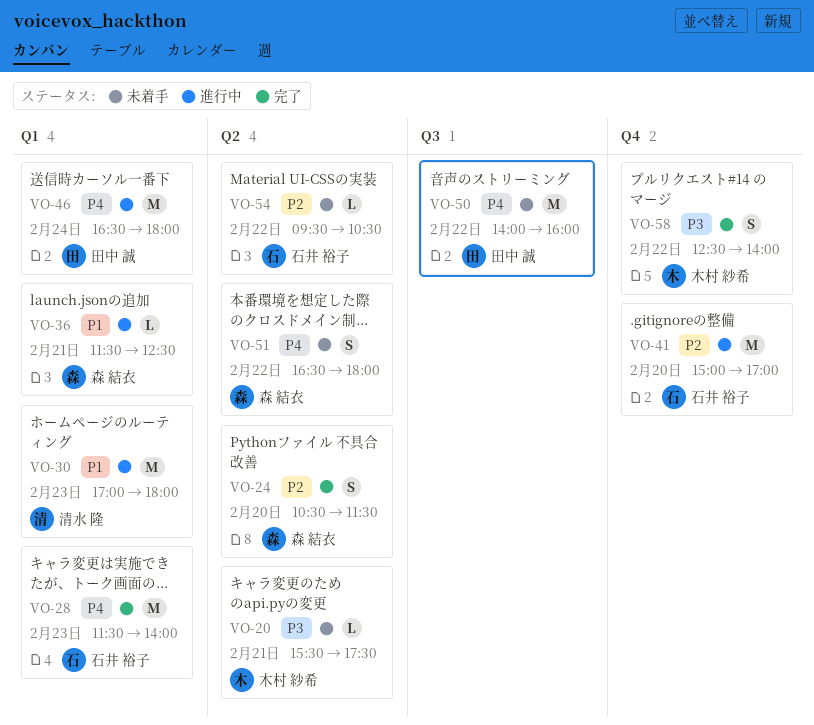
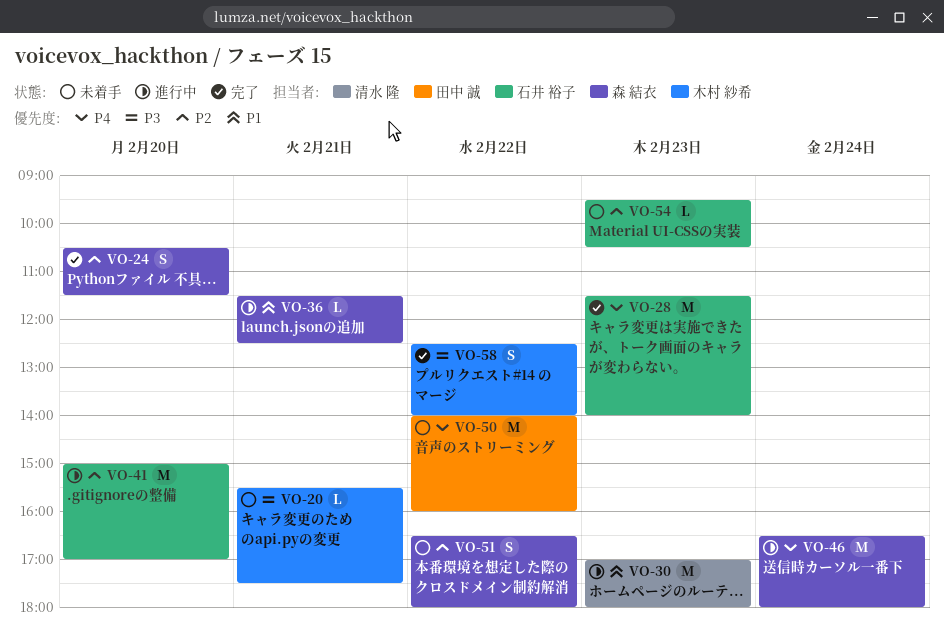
VO-46, owner: 田中 誠 -> 森 結衣
VO-51, priority: P4 -> P2
VO-54, day: Feb 22 -> Feb 23

